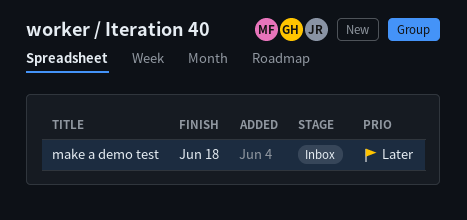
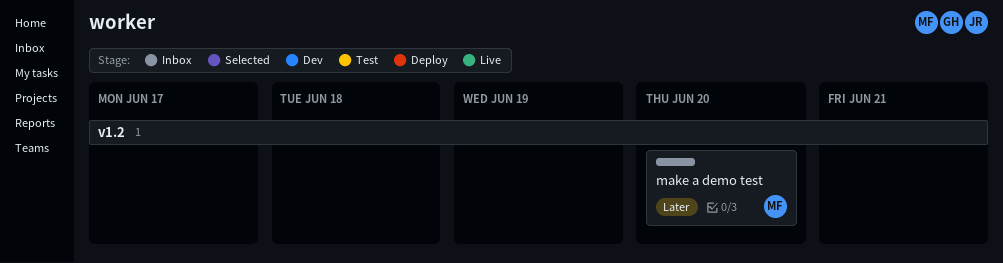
make a demo test, due: Jun 18 -> Jun 20

